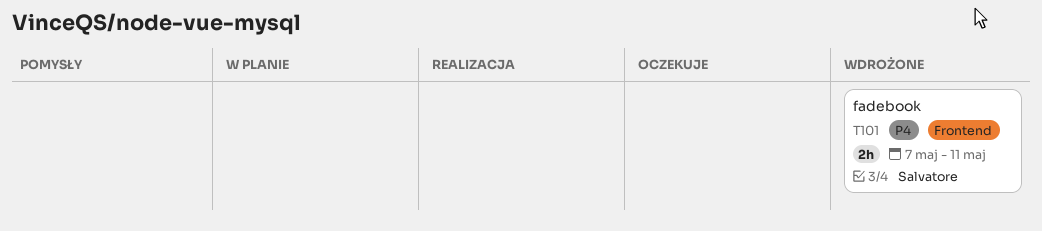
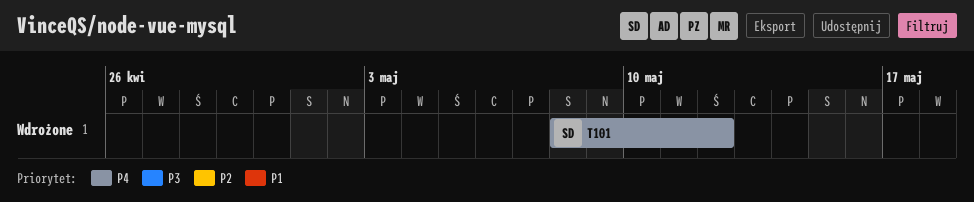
T101, start: May 7 -> May 8
T101, due: May 11 -> May 12

